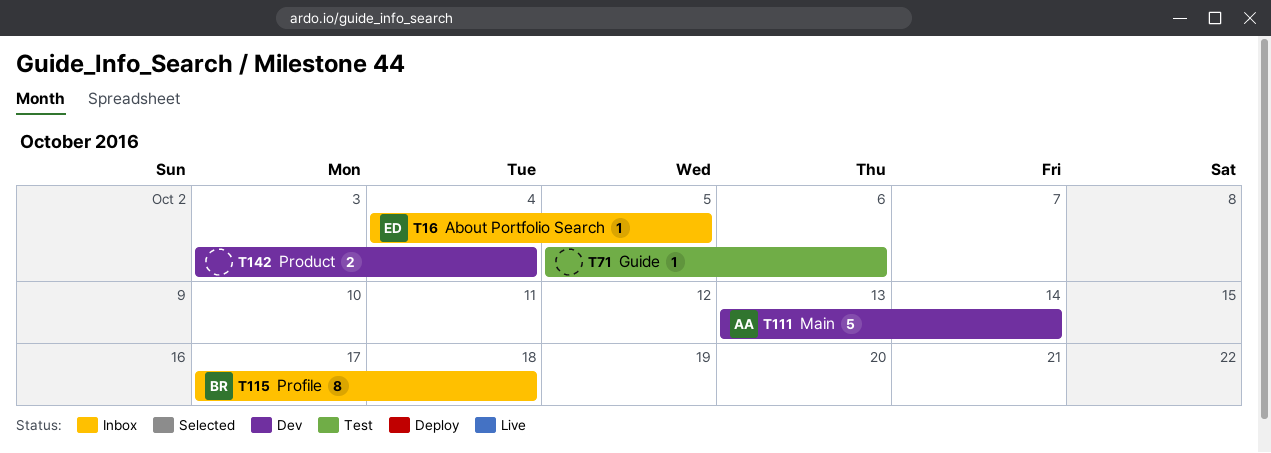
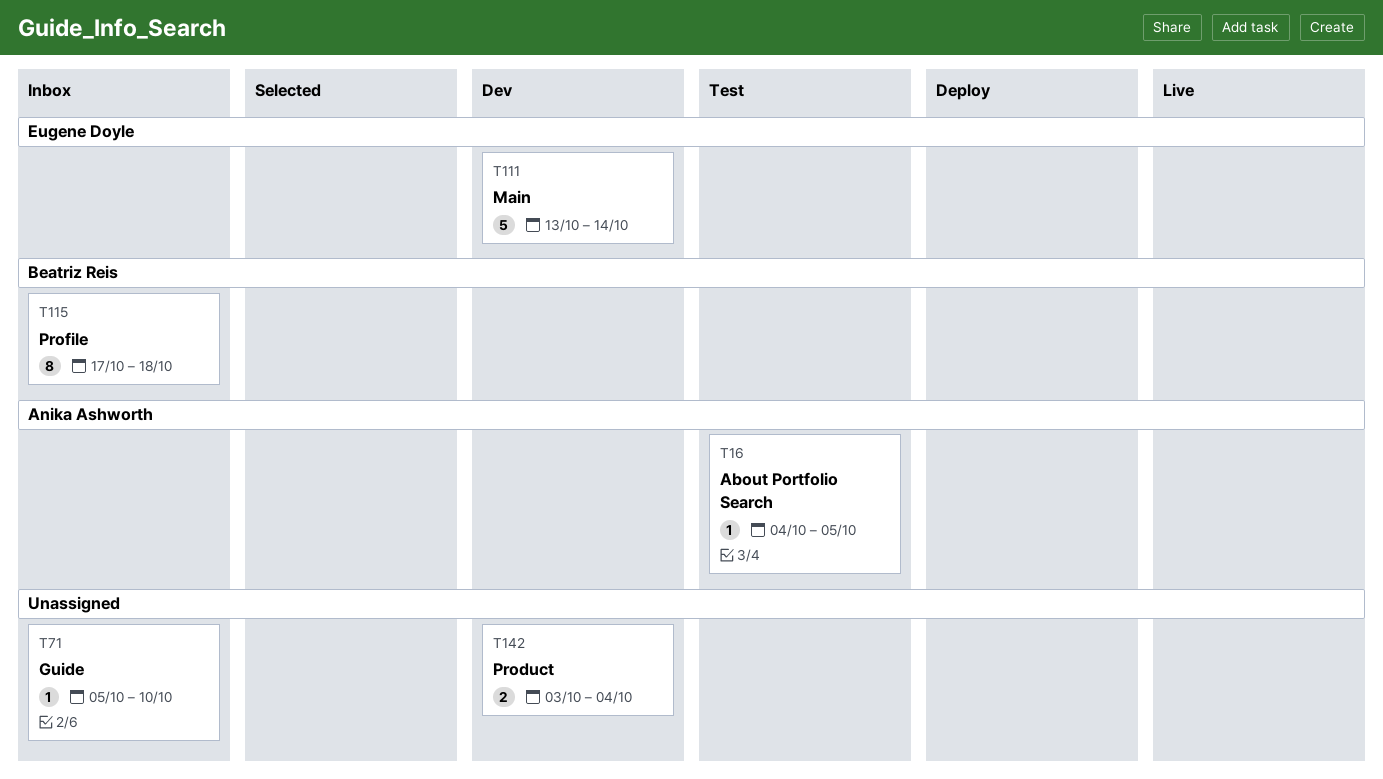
T16, status: Inbox -> Test
T16, owner: Eugene Doyle -> Anika Ashworth
T71, status: Test -> Inbox
T71, due: Oct 6 -> Oct 10
T111, owner: Anika Ashworth -> Eugene Doyle

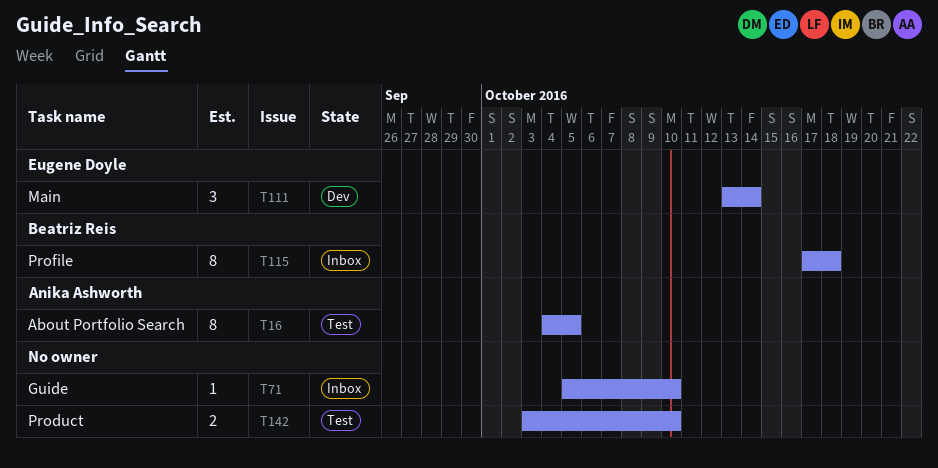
T16, estimate: 1 -> 8
T111, estimate: 5 -> 3
T142, status: Dev -> Test
T142, due: Oct 4 -> Oct 10

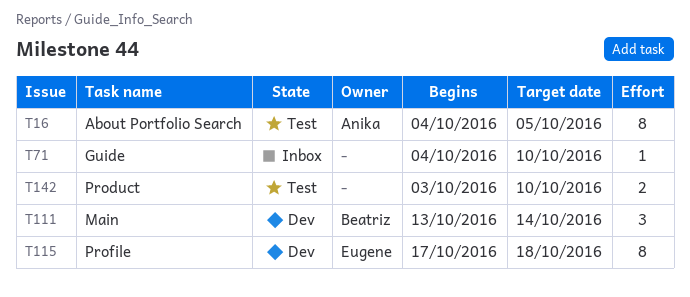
T71, start: Oct 5 -> Oct 4
T111, owner: Eugene Doyle -> Beatriz Reis
T115, status: Inbox -> Dev
T115, owner: Beatriz Reis -> Eugene Doyle

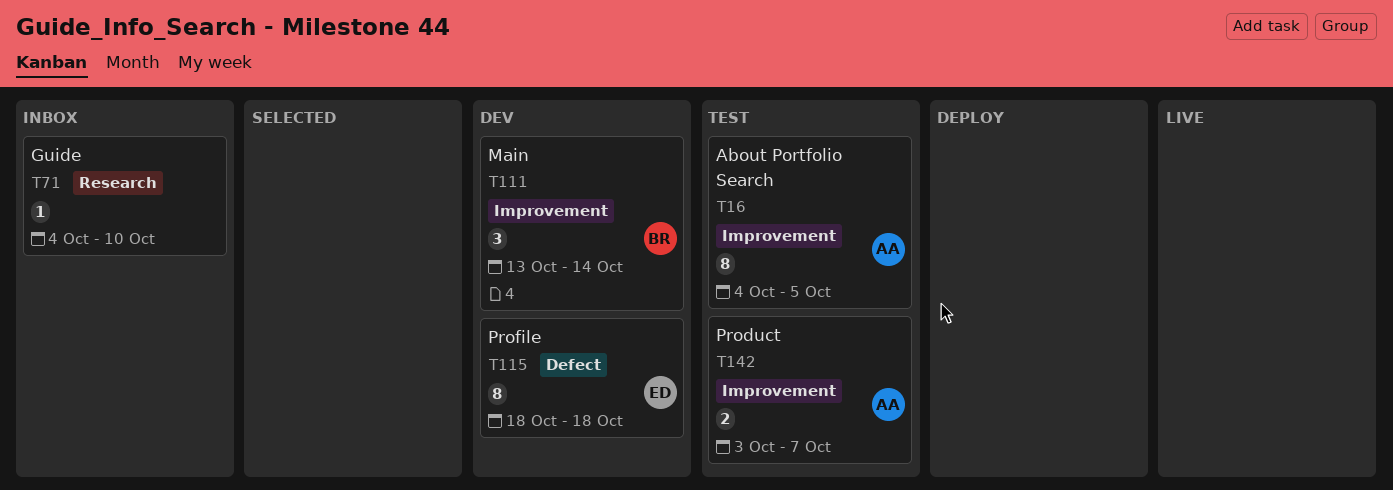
T115, start: Oct 17 -> Oct 18
T142, owner: none -> Anika
T142, due: Oct 10 -> Oct 7

